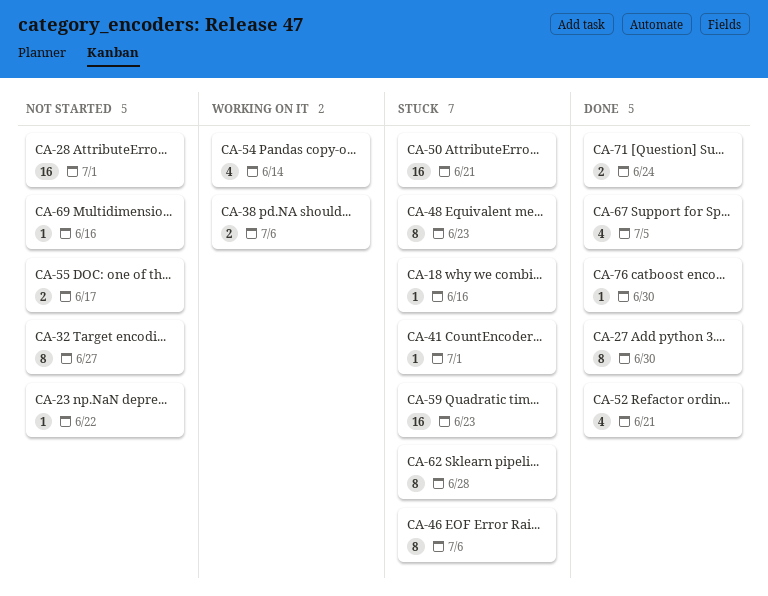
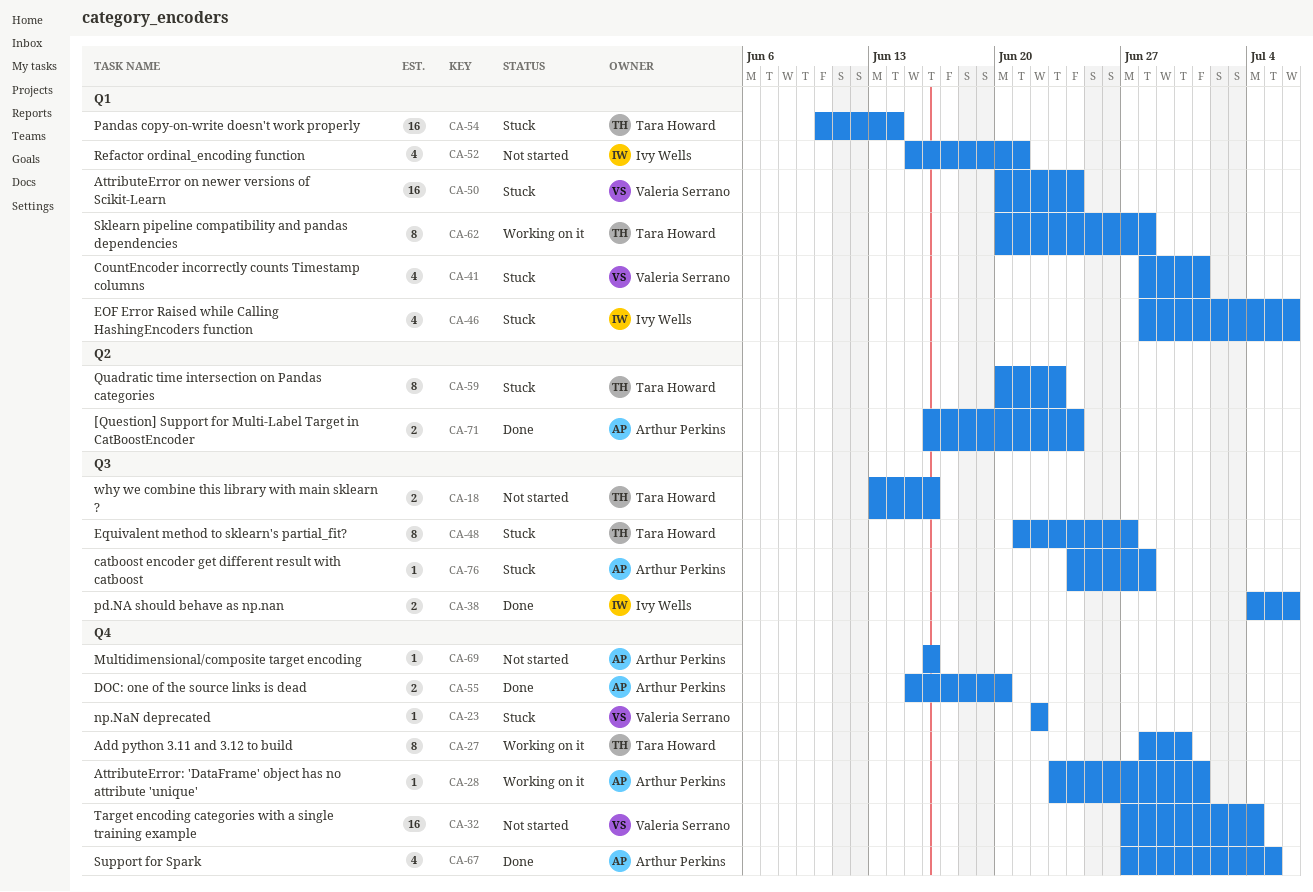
CA-18, status: Stuck -> Not started
CA-18, estimate: 1 -> 2
CA-23, status: Not started -> Stuck
CA-27, status: Done -> Working on it
CA-28, status: Not started -> Working on it
CA-28, estimate: 16 -> 1
CA-32, estimate: 8 -> 16
CA-32, due: Jun 27 -> Jul 4
CA-38, status: Working on it -> Done
CA-41, estimate: 1 -> 4
CA-46, estimate: 8 -> 4
CA-48, due: Jun 23 -> Jun 27
CA-50, due: Jun 21 -> Jun 24
CA-52, status: Done -> Not started
CA-54, status: Working on it -> Stuck
CA-54, estimate: 4 -> 16
CA-55, status: Not started -> Done
CA-55, due: Jun 17 -> Jun 20
CA-59, estimate: 16 -> 8
CA-62, status: Stuck -> Working on it
CA-76, status: Done -> Stuck
CA-76, due: Jun 30 -> Jun 28

